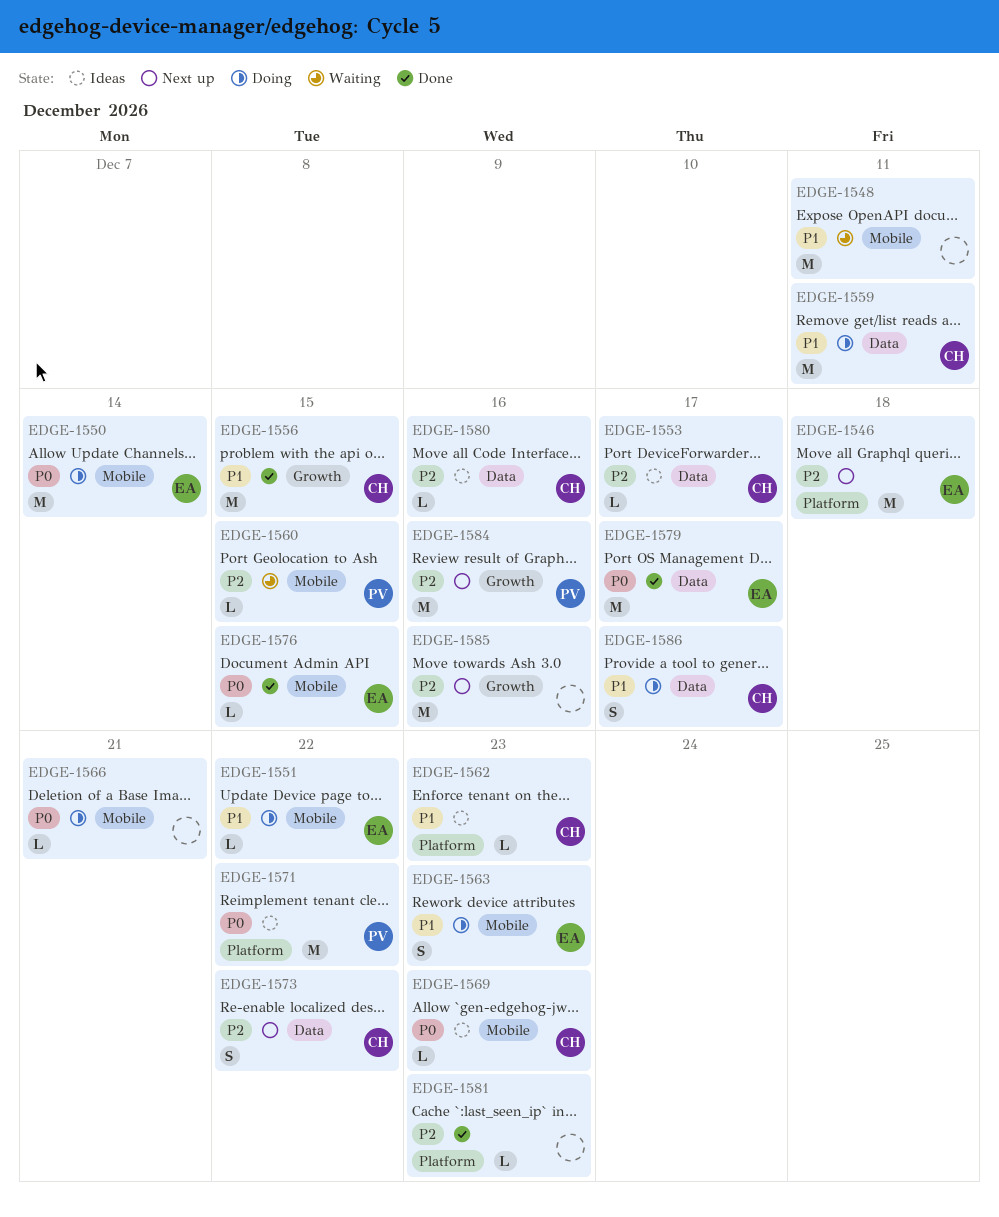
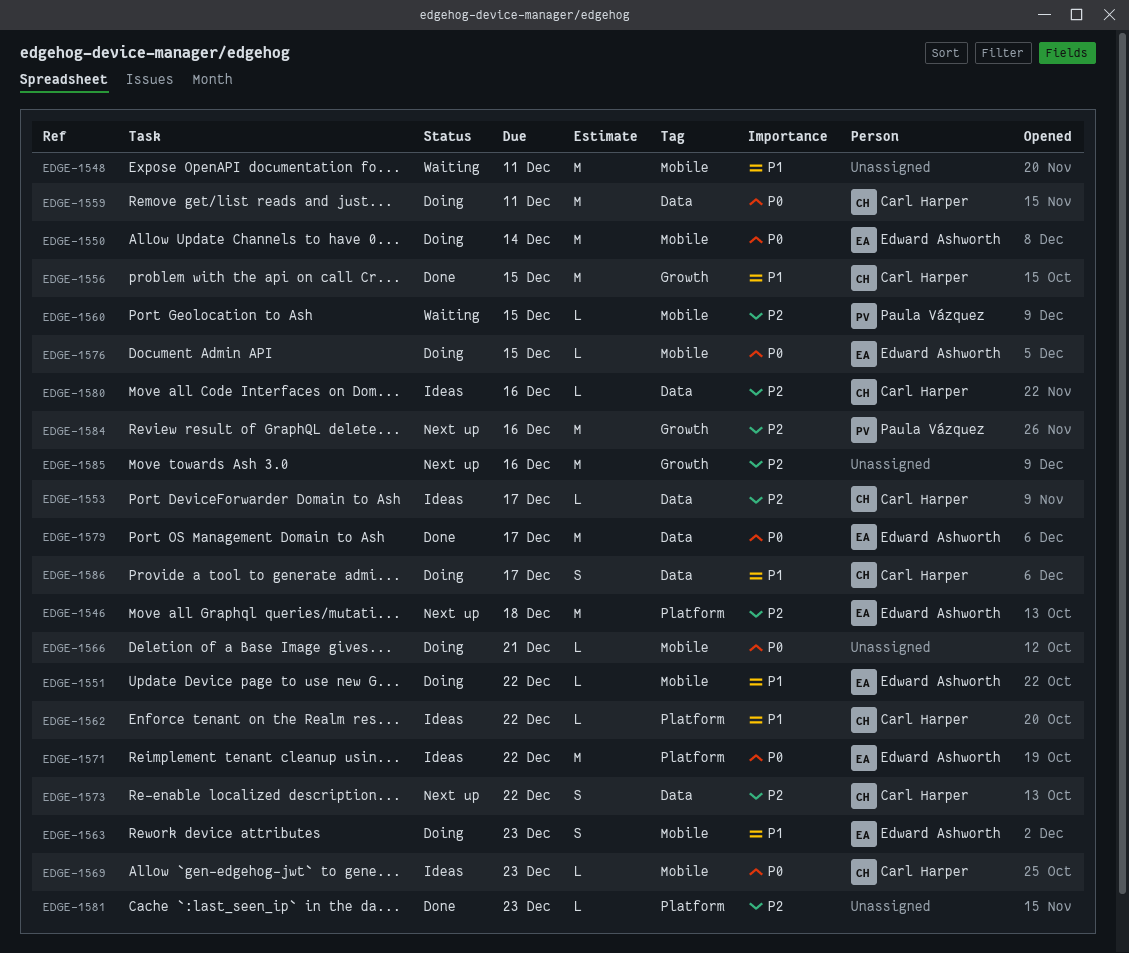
EDGE-1559, priority: P1 -> P0
EDGE-1562, due: Dec 23 -> Dec 22
EDGE-1571, owner: Paula Vázquez -> Edward Ashworth
EDGE-1576, status: Done -> Doing

